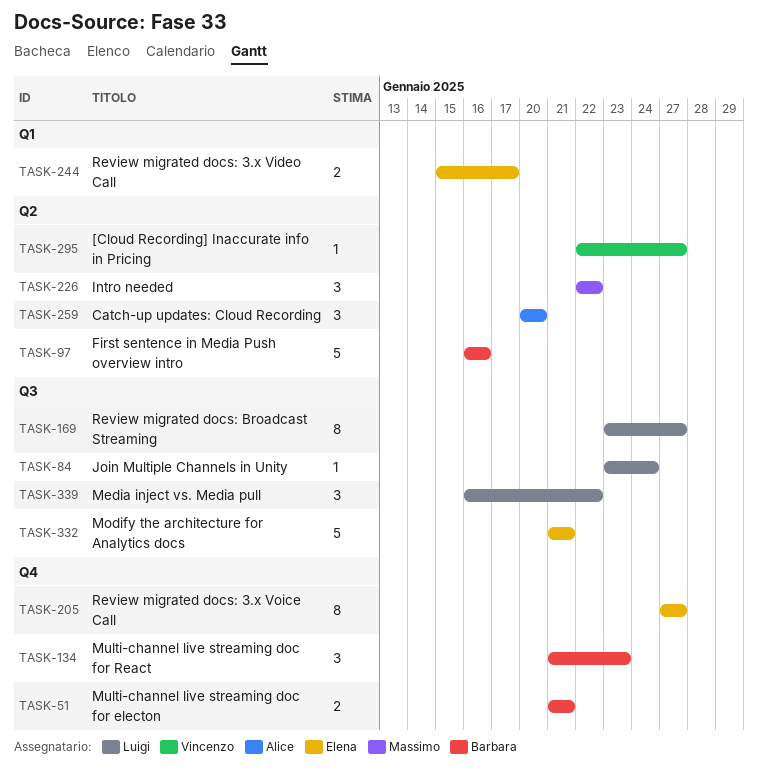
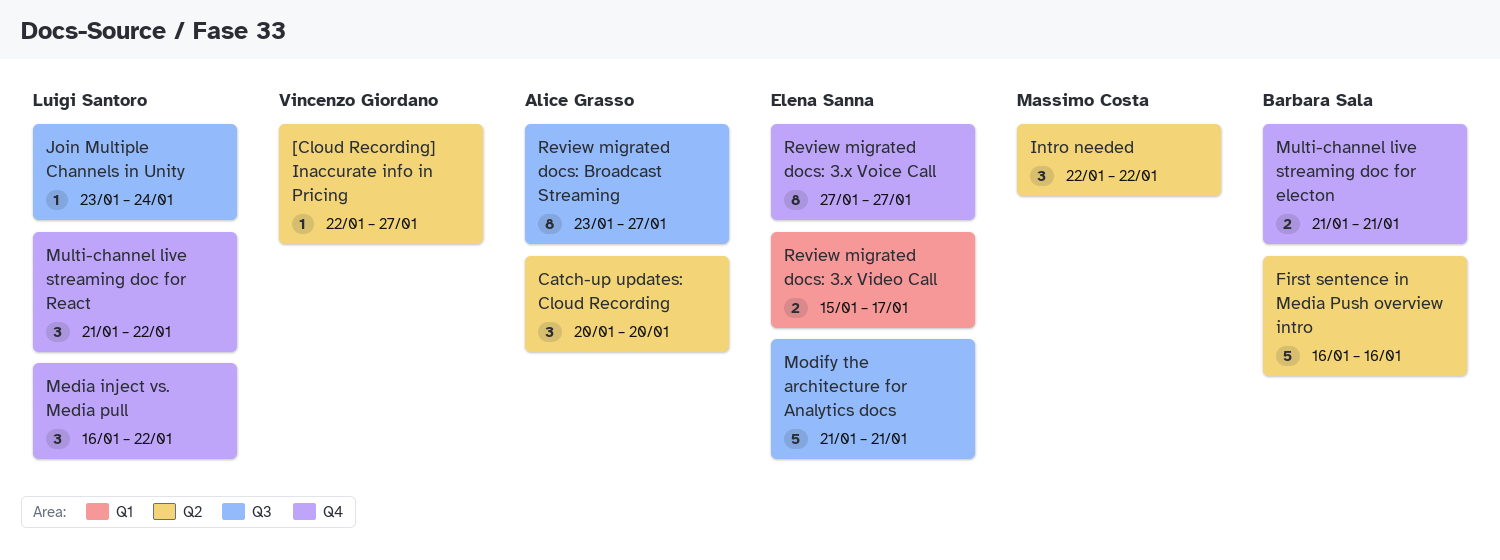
Media inject vs. Media pull, label: Q3 -> Q4
Multi-channel live streaming doc for React, owner: Barbara Sala -> Luigi Santoro
Multi-channel live streaming doc for React, due: Jan 23 -> Jan 22
Review migrated docs: Broadcast Streaming, owner: Luigi Santoro -> Alice Grasso

